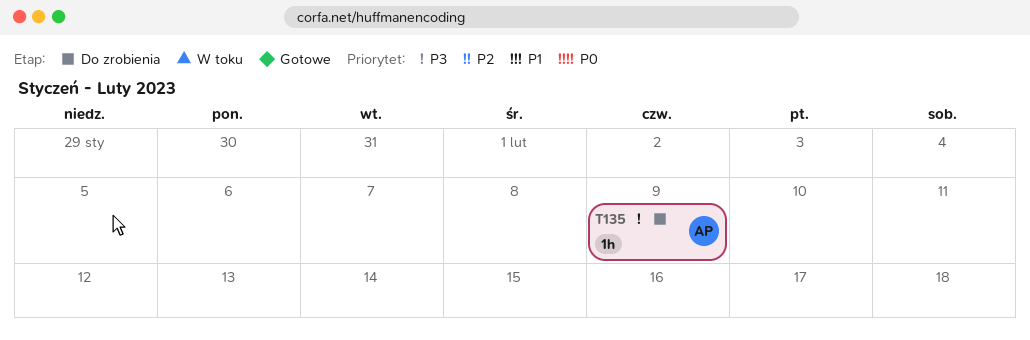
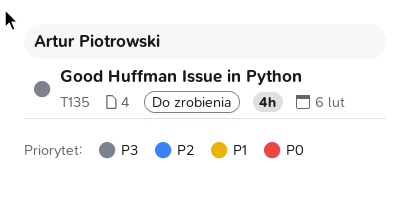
T135, estimate: 1h -> 4h
T135, due: Feb 9 -> Feb 6

